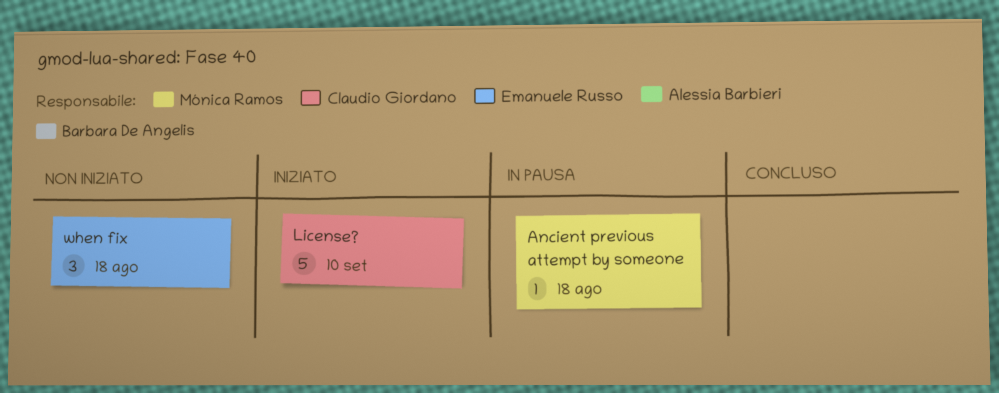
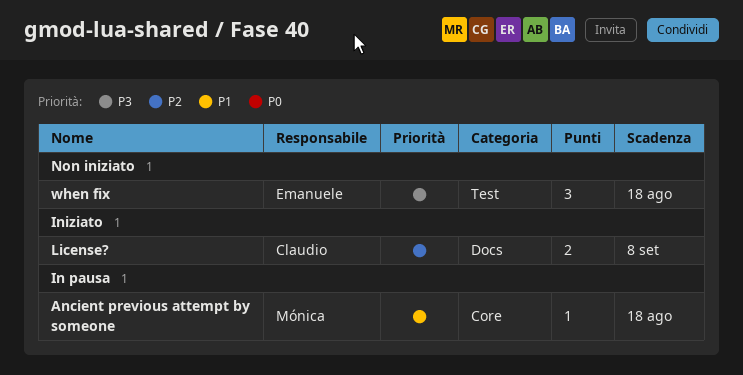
License?, estimate: 5 -> 2
License?, due: Sep 10 -> Sep 8

